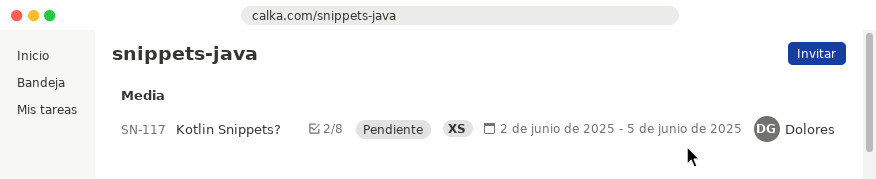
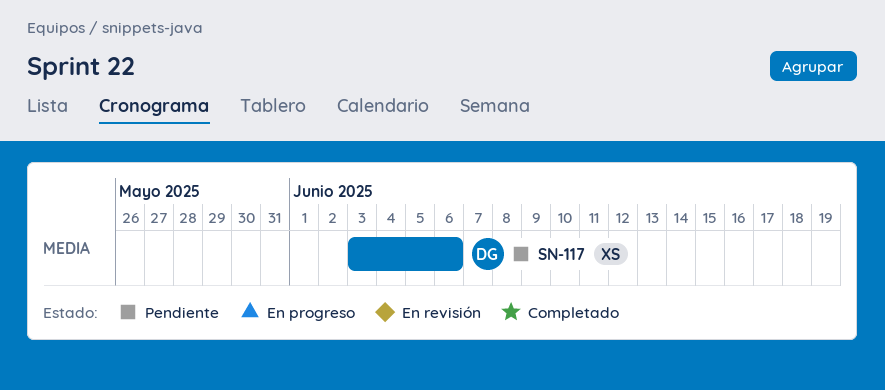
SN-117, start: Jun 2 -> Jun 3
SN-117, due: Jun 5 -> Jun 6

